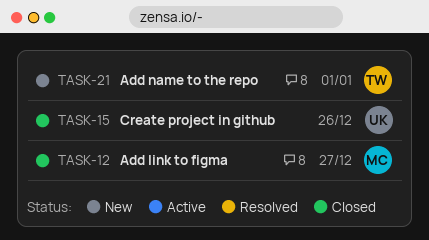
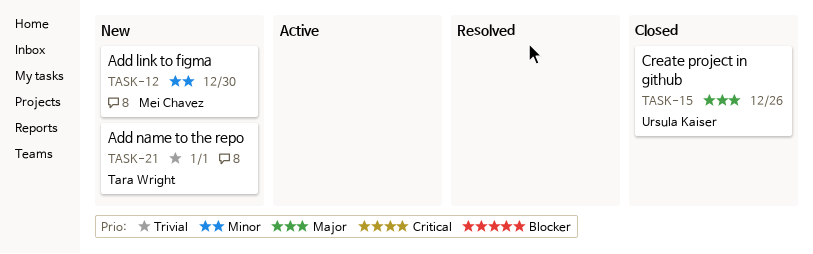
TASK-12, status: Closed -> New
TASK-12, due: Dec 27 -> Dec 30

